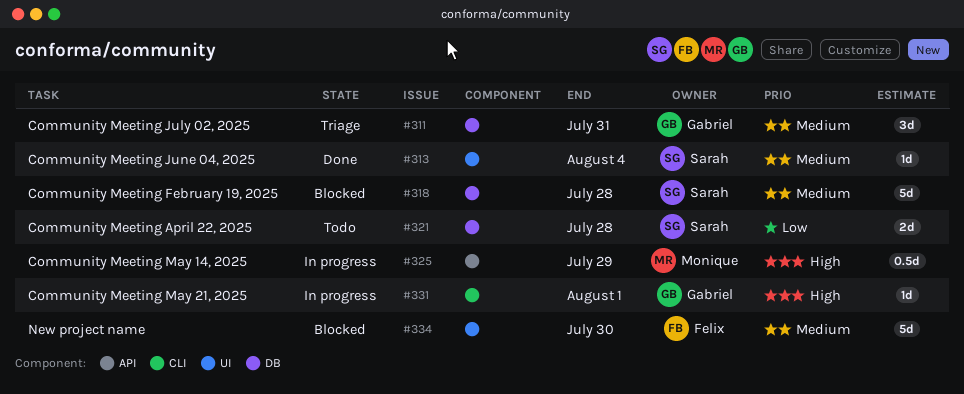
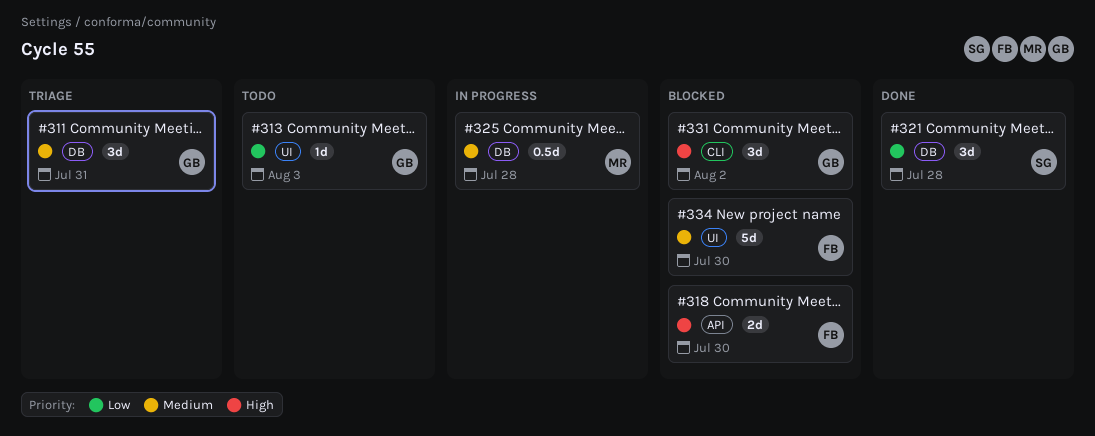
#313, status: Done -> Todo
#313, owner: Sarah -> Gabriel
#313, priority: Medium -> Low
#313, due: Aug 4 -> Aug 3
#318, owner: Sarah -> Felix
#318, priority: Medium -> High
#318, label: DB -> API
#318, estimate: 5d -> 2d
#318, due: Jul 28 -> Jul 30
#321, status: Todo -> Done
#321, estimate: 2d -> 3d
#325, priority: High -> Medium
#325, label: API -> DB
#325, due: Jul 29 -> Jul 28
#331, status: In progress -> Blocked
#331, estimate: 1d -> 3d
#331, due: Aug 1 -> Aug 2

